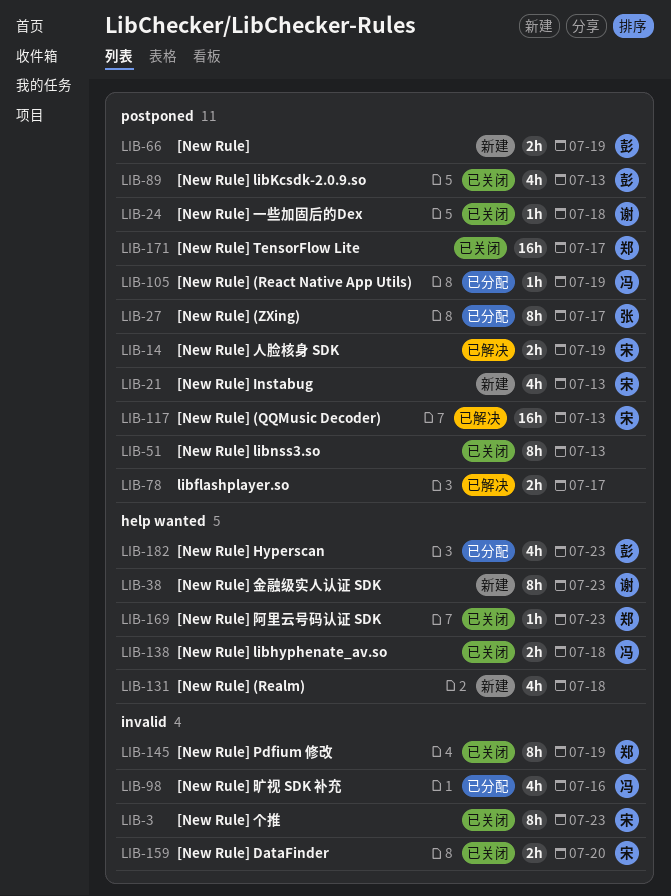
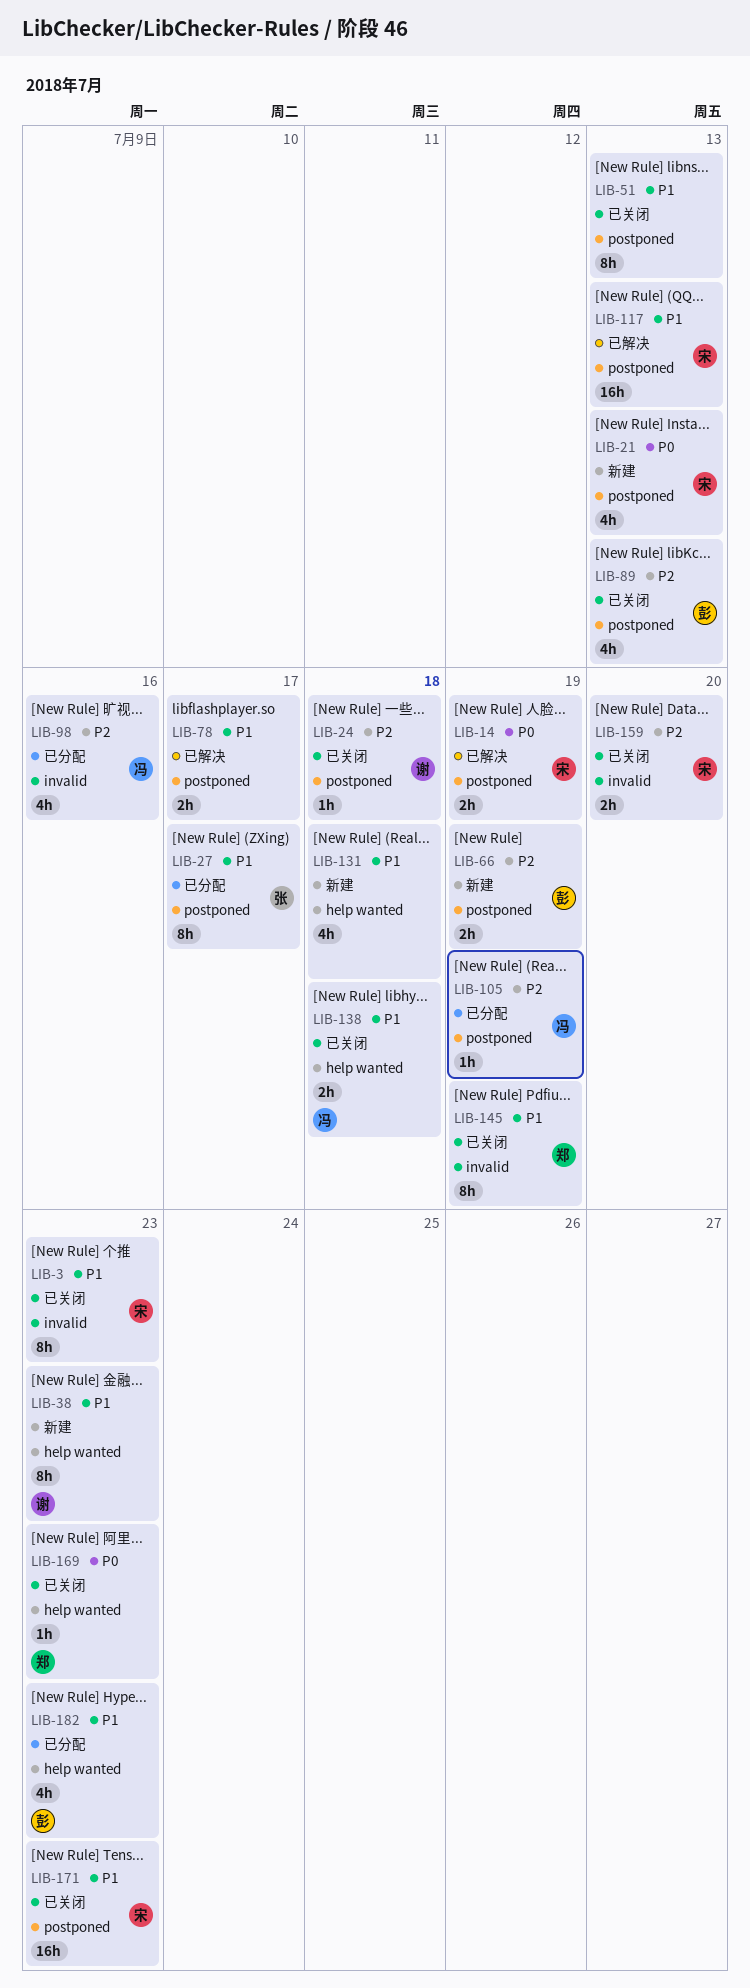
LIB-171, owner: 郑 -> 宋
LIB-171, due: Jul 17 -> Jul 23

